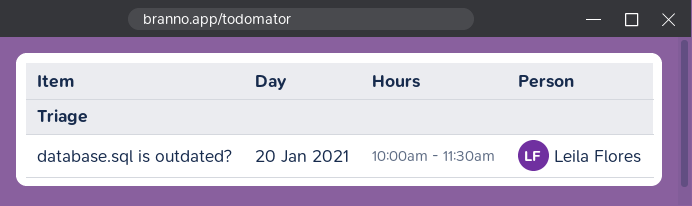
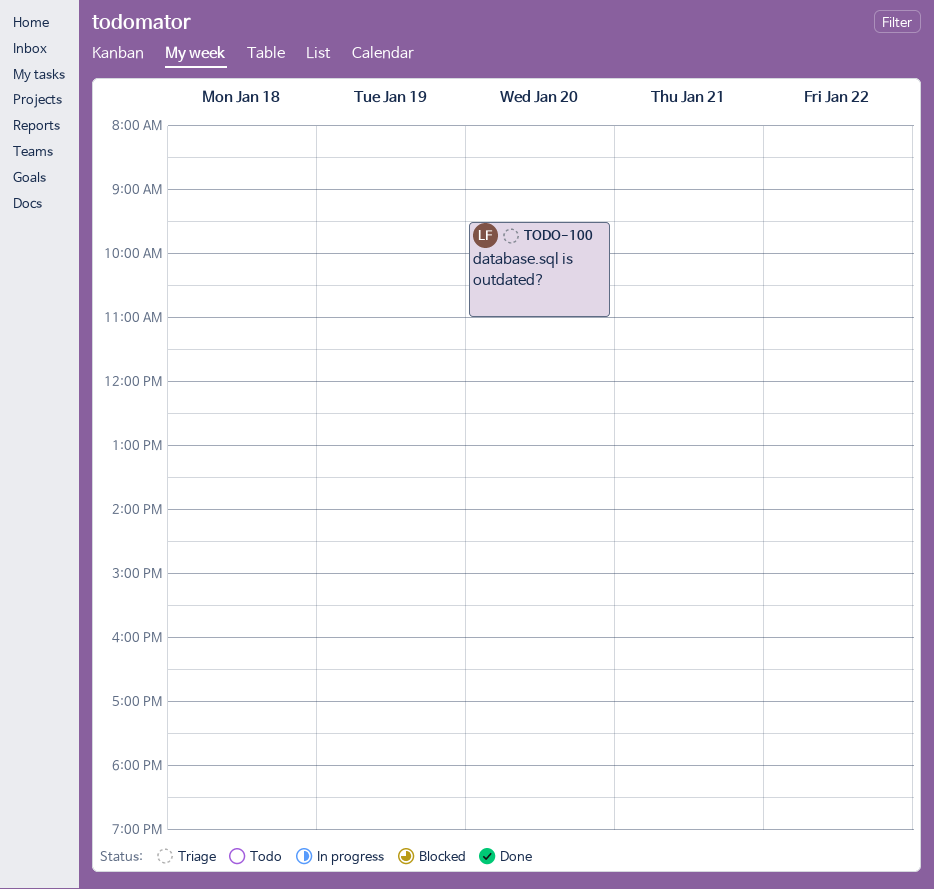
database.sql is outdated?, begins: 10:00 -> 09:30
database.sql is outdated?, ends: 11:30 -> 11:00

